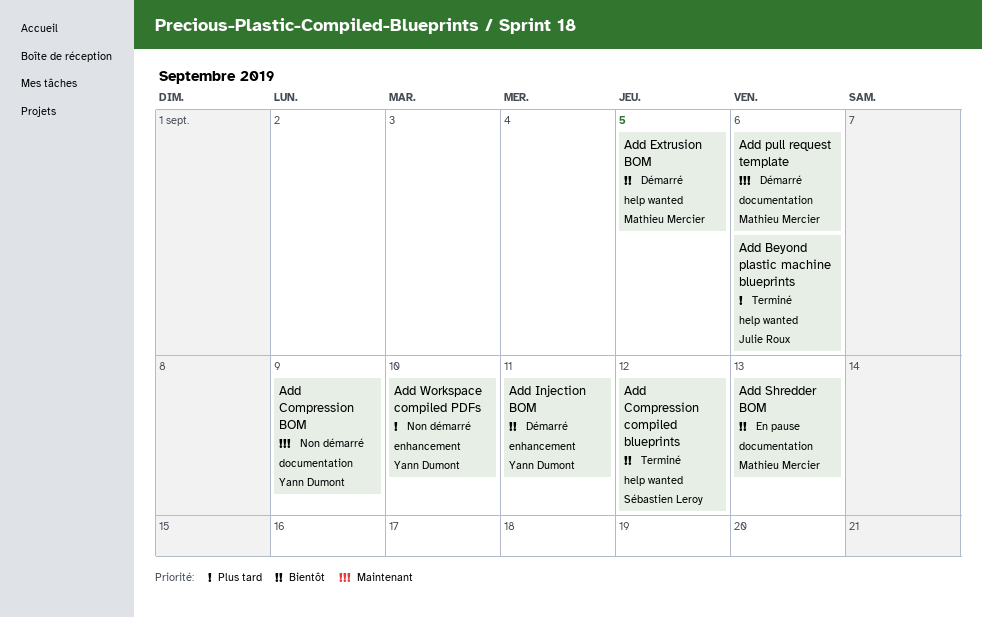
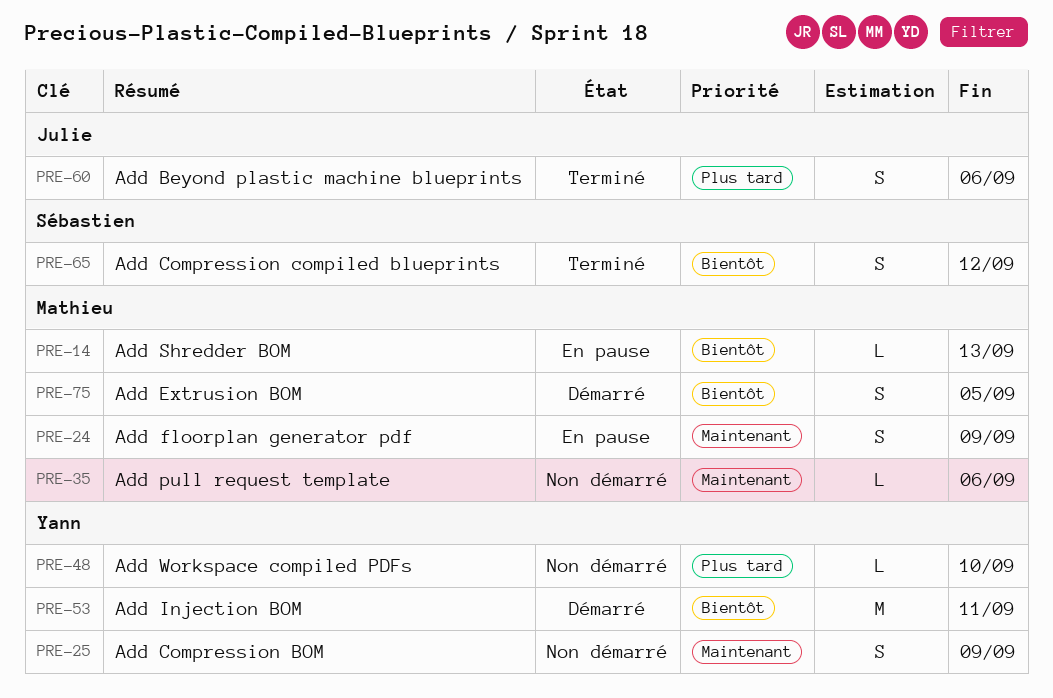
Add floorplan generator pdf: none -> present
Add pull request template, status: Démarré -> Non démarré

